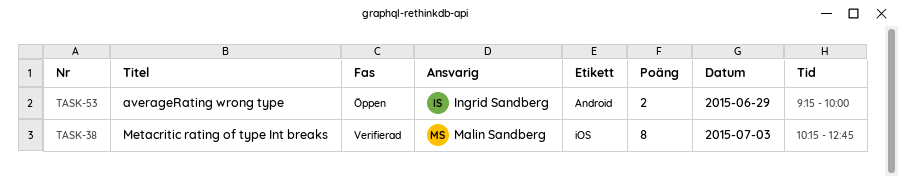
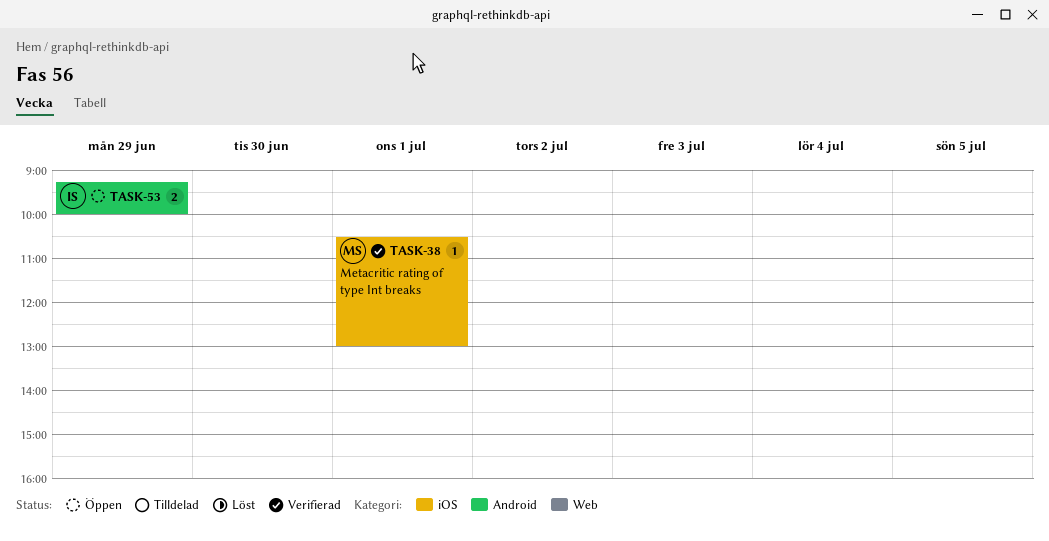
TASK-38, estimate: 8 -> 1
TASK-38, day: Jul 3 -> Jul 1
TASK-38, begins: 10:15 -> 10:30
TASK-38, ends: 12:45 -> 13:00

